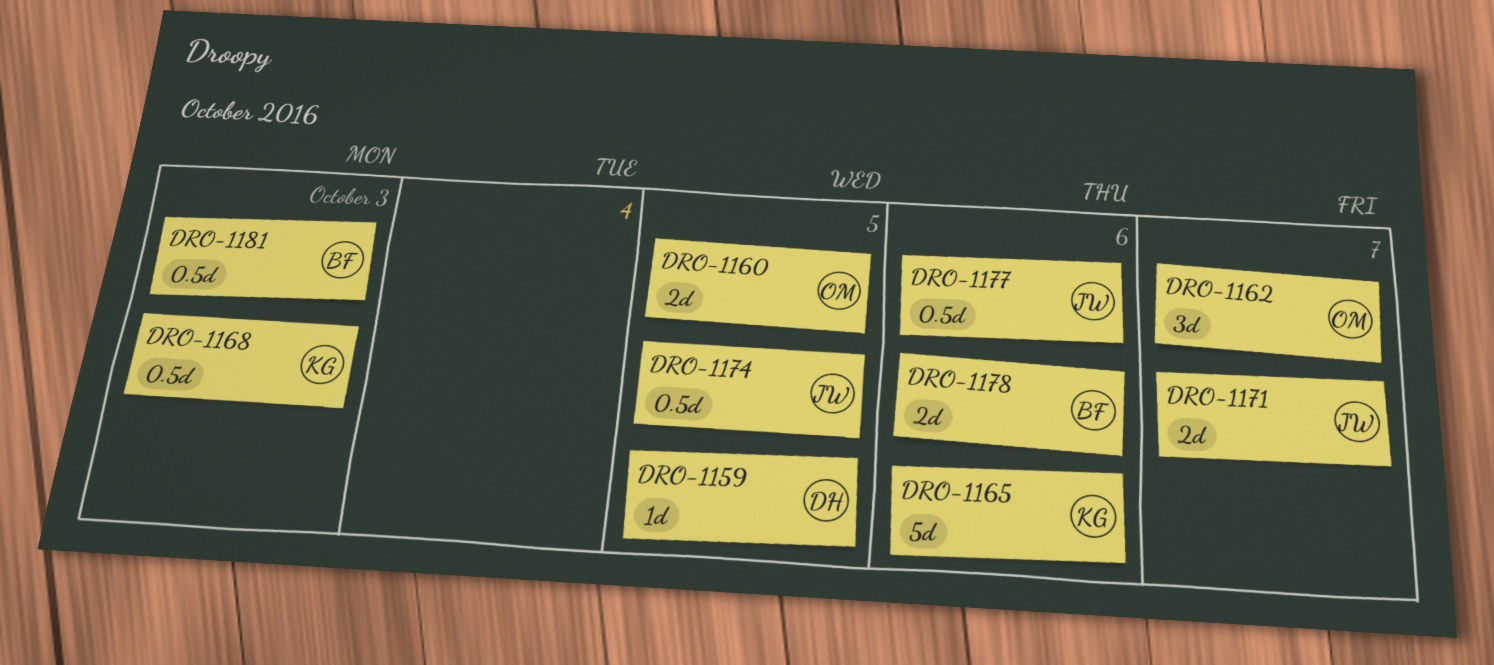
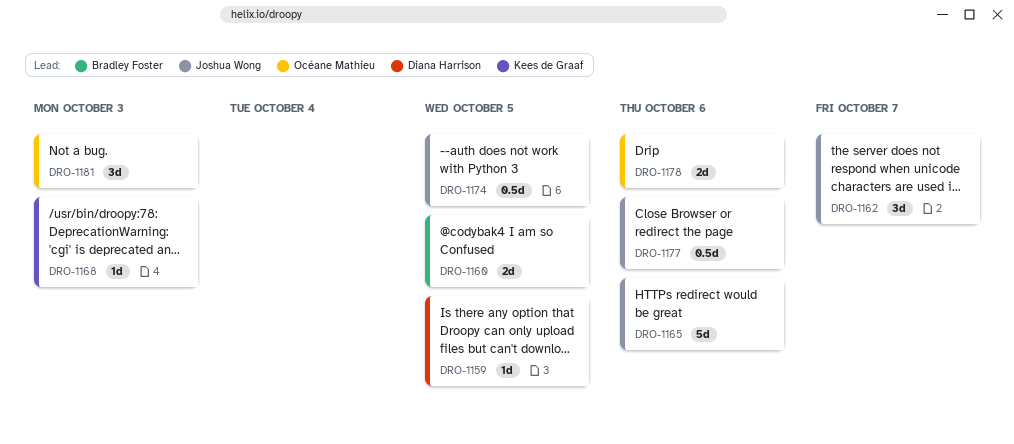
DRO-1160, owner: Océane Mathieu -> Bradley Foster
DRO-1162, owner: Océane Mathieu -> Joshua Wong
DRO-1165, owner: Kees de Graaf -> Joshua Wong
DRO-1168, estimate: 0.5d -> 1d
DRO-1171: present -> none
DRO-1178, owner: Bradley Foster -> Océane Mathieu
DRO-1181, owner: Bradley Foster -> Océane Mathieu
DRO-1181, estimate: 0.5d -> 3d

